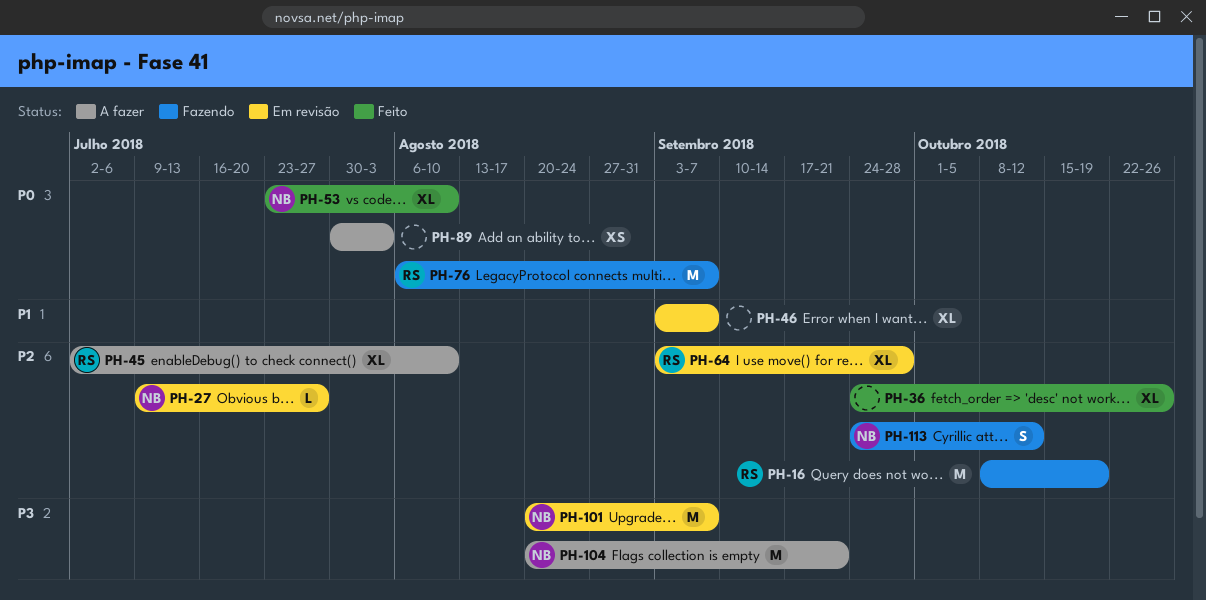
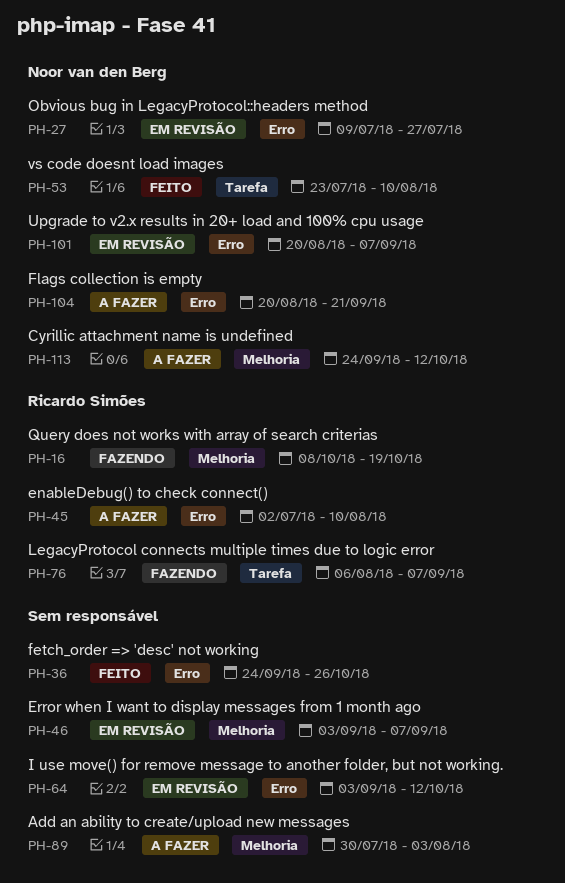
PH-64, owner: Ricardo Simões -> none
PH-64, due: Sep 28 -> Oct 12
PH-113, status: Fazendo -> A fazer

